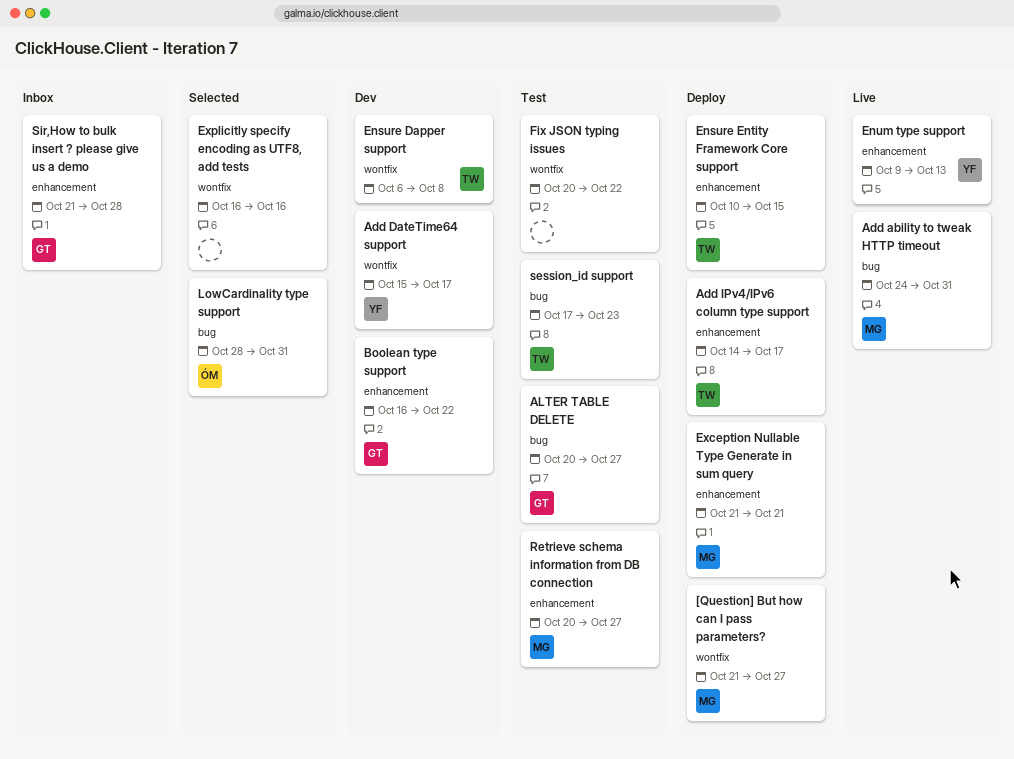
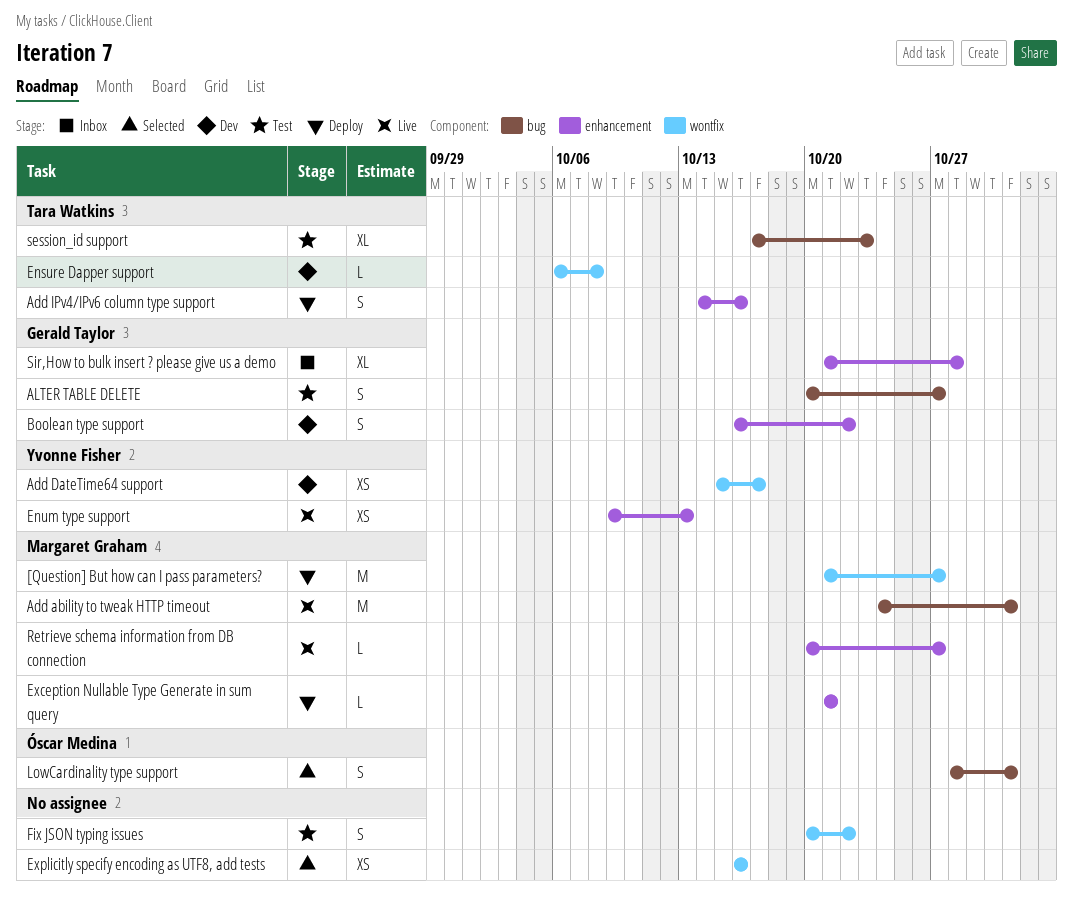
Add IPv4/IPv6 column type support, due: Oct 17 -> Oct 16
Ensure Entity Framework Core support: present -> none
Retrieve schema information from DB connection, status: Test -> Live

